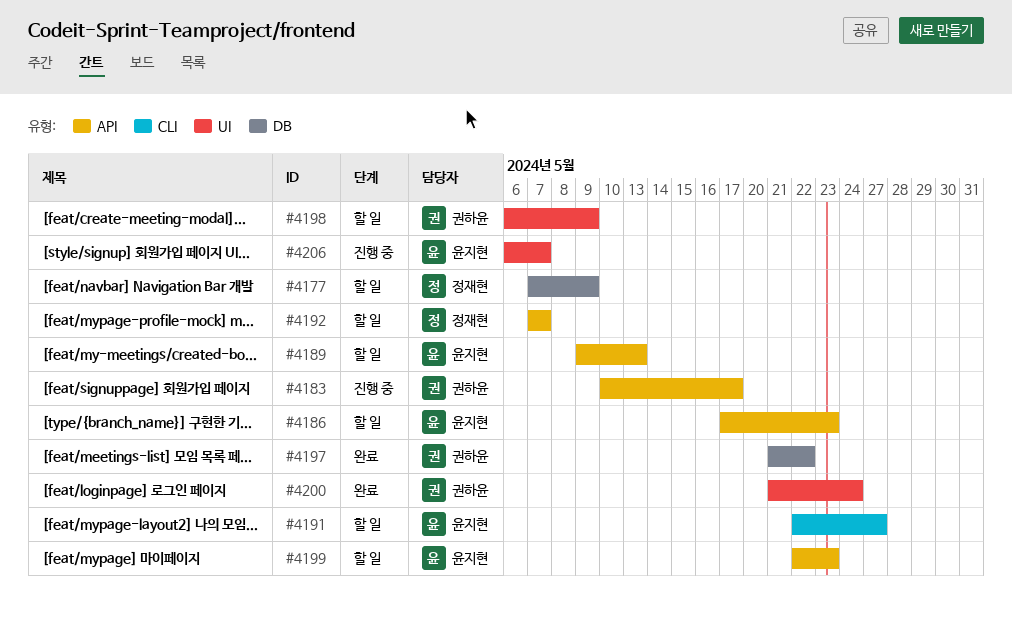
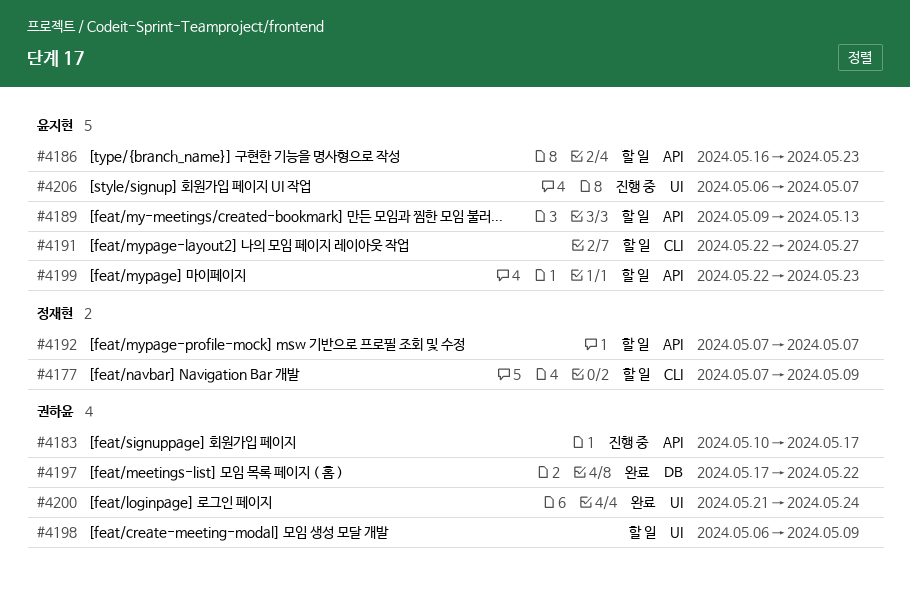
#4177, label: DB -> CLI
#4186, start: May 17 -> May 16
#4197, start: May 21 -> May 17

